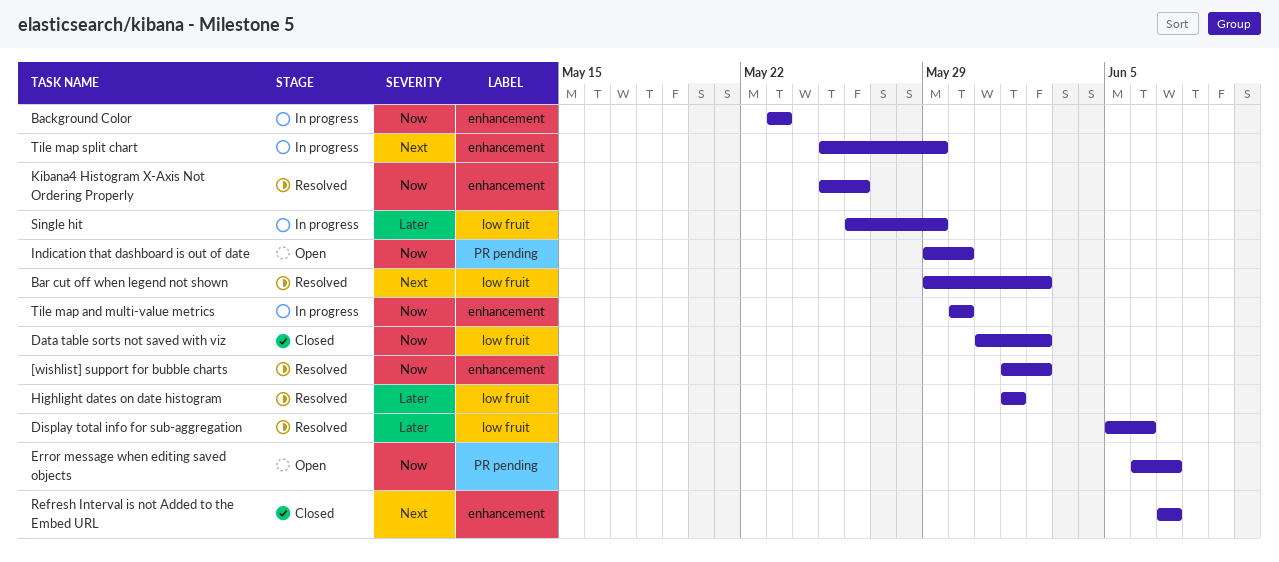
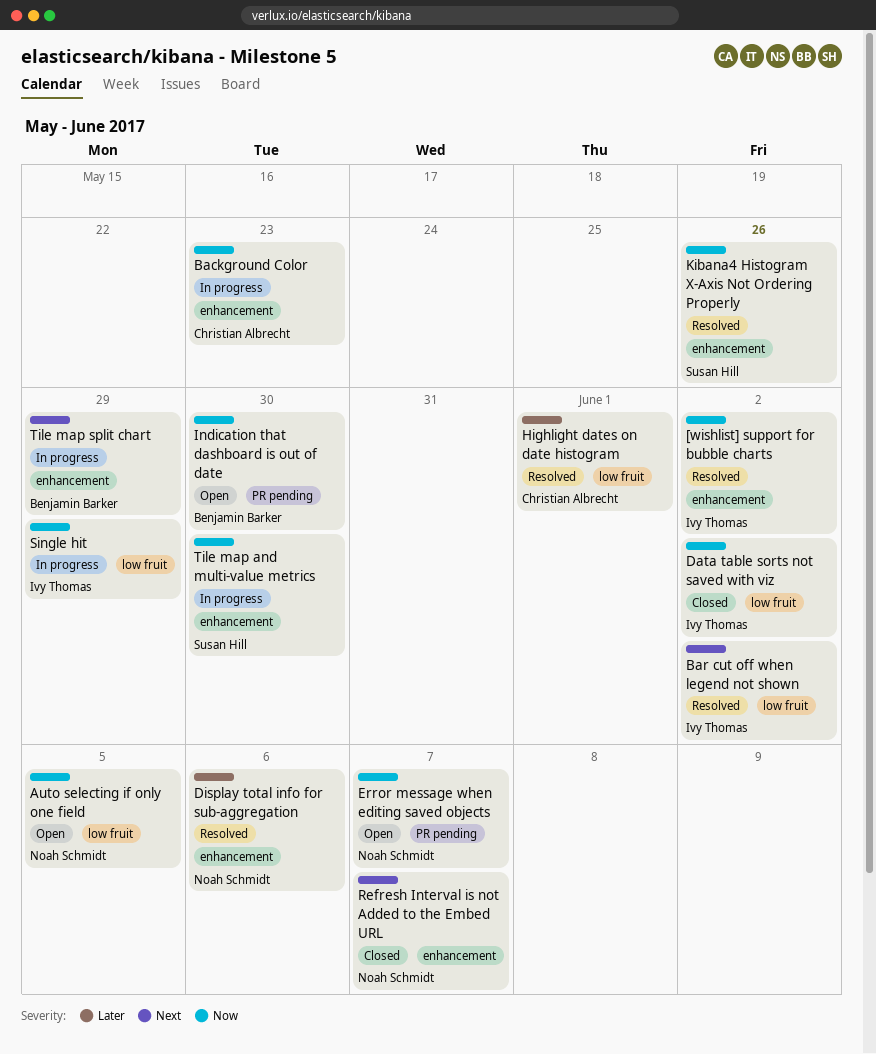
Auto selecting if only one field: none -> present
Display total info for sub-aggregation, label: low fruit -> enhancement
Single hit, priority: Later -> Now

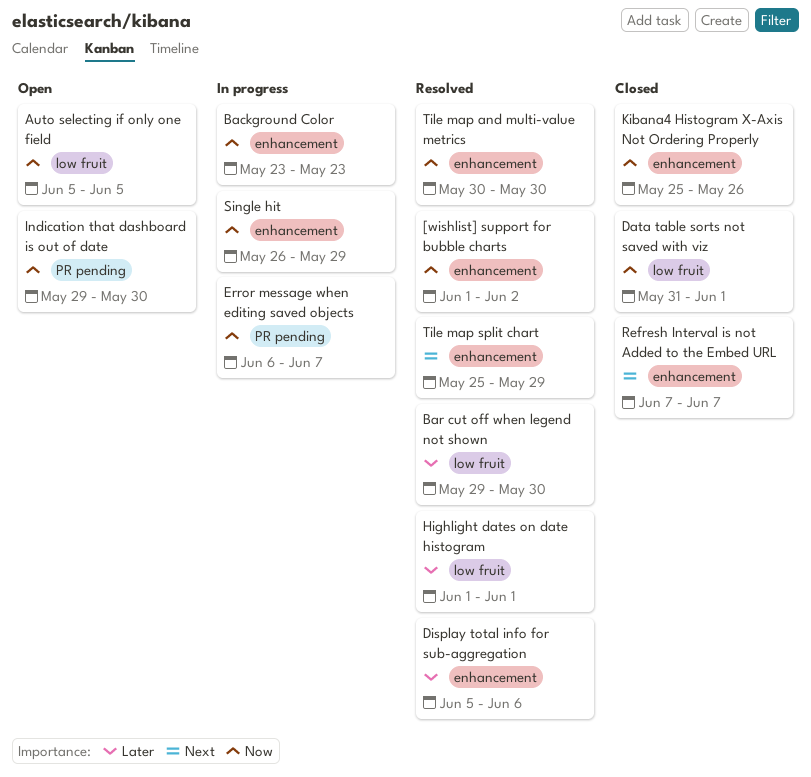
Bar cut off when legend not shown, priority: Next -> Later
Bar cut off when legend not shown, due: Jun 2 -> May 30
Data table sorts not saved with viz, due: Jun 2 -> Jun 1
Error message when editing saved objects, status: Open -> In progress
Kibana4 Histogram X-Axis Not Ordering Properly, status: Resolved -> Closed
Single hit, label: low fruit -> enhancement
Tile map and multi-value metrics, status: In progress -> Resolved
Tile map split chart, status: In progress -> Resolved

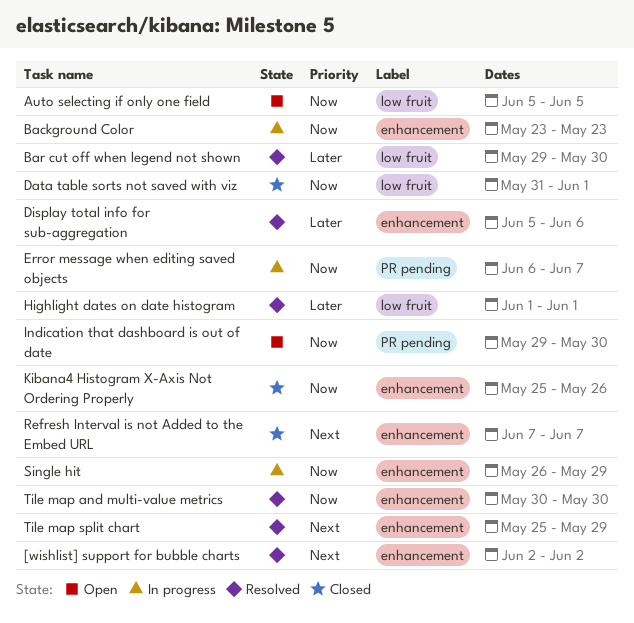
[wishlist] support for bubble charts, priority: Now -> Next
[wishlist] support for bubble charts, start: Jun 1 -> Jun 2

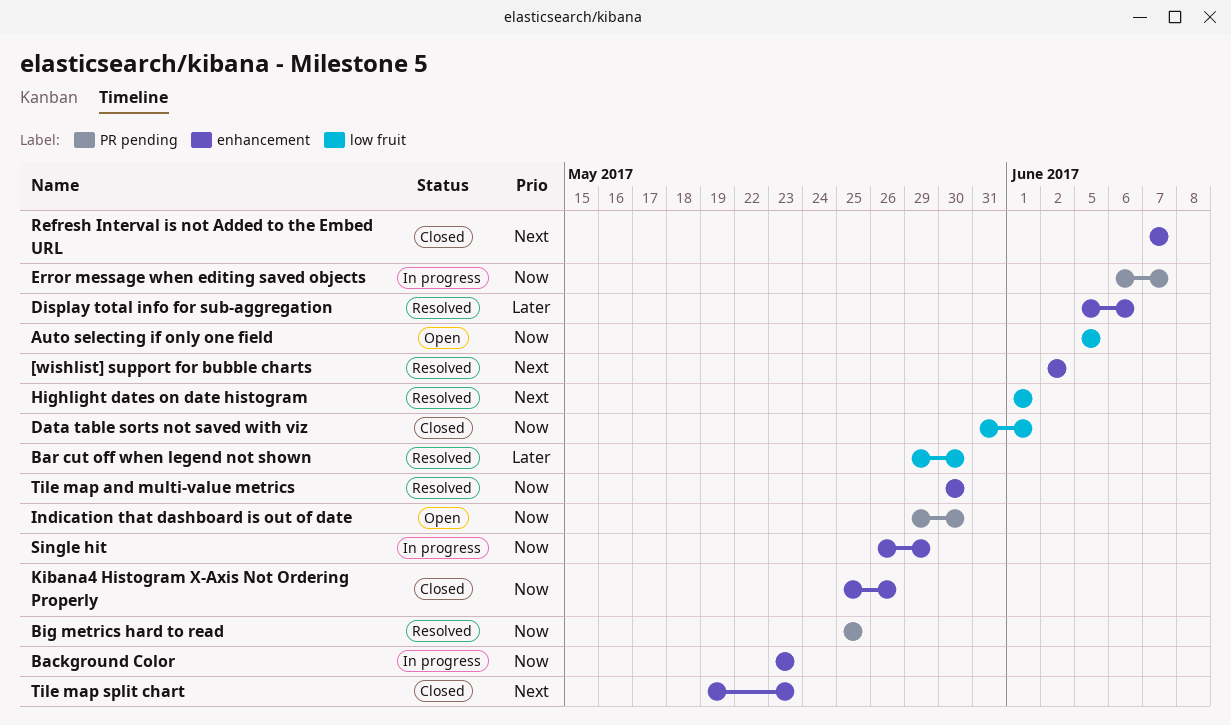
Big metrics hard to read: none -> present
Highlight dates on date histogram, priority: Later -> Next
Tile map split chart, status: Resolved -> Closed
Tile map split chart, start: May 25 -> May 19
Tile map split chart, due: May 29 -> May 23

